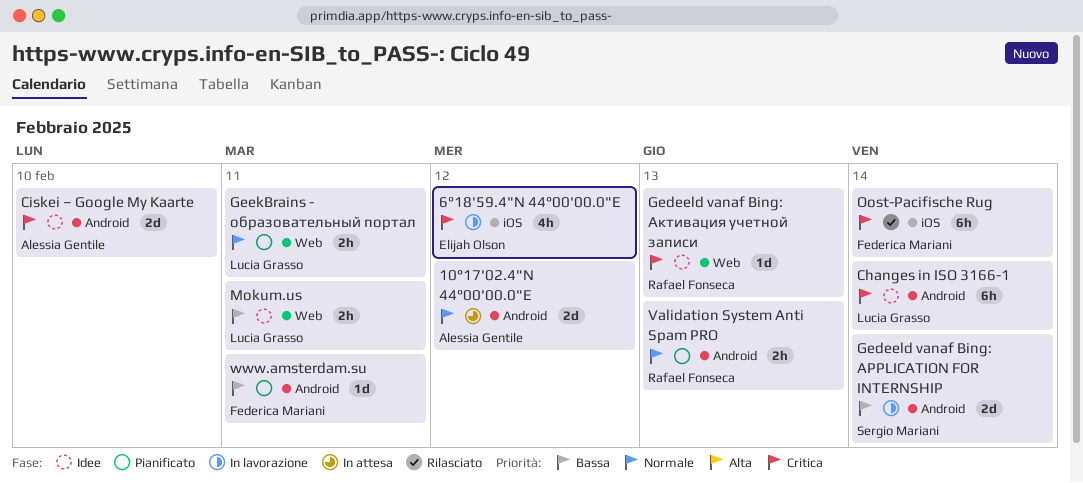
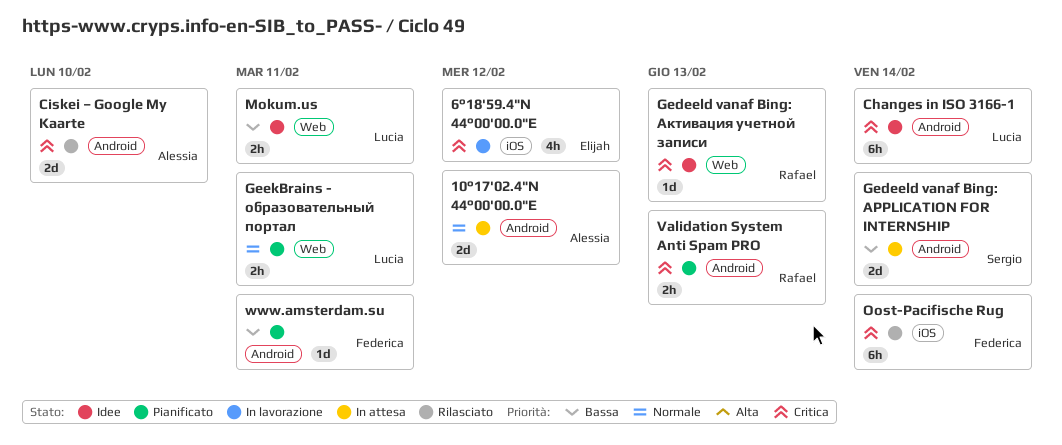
Ciskei – Google My Kaarte, status: Idee -> Rilasciato
Gedeeld vanaf Bing: APPLICATION FOR INTERNSHIP, status: In lavorazione -> In attesa
Validation System Anti Spam PRO, priority: Normale -> Critica

